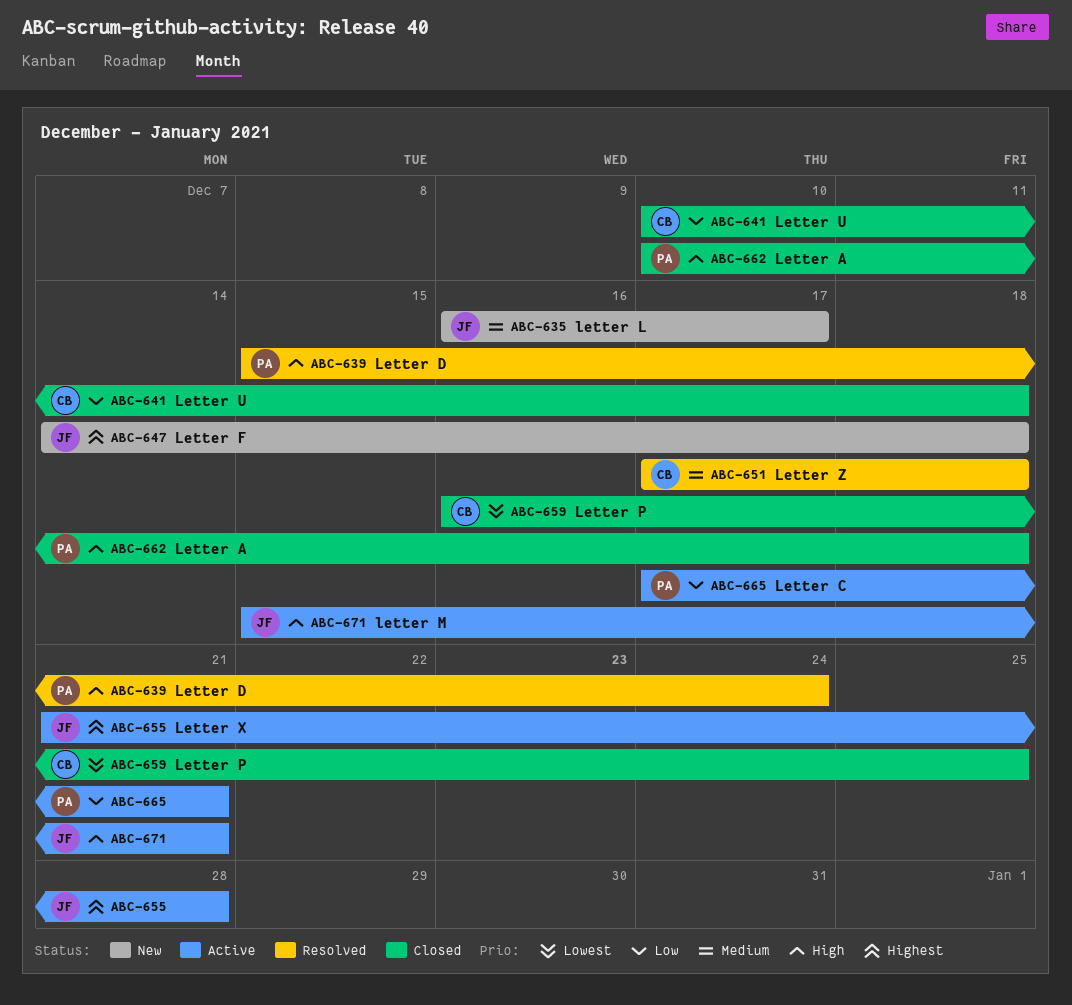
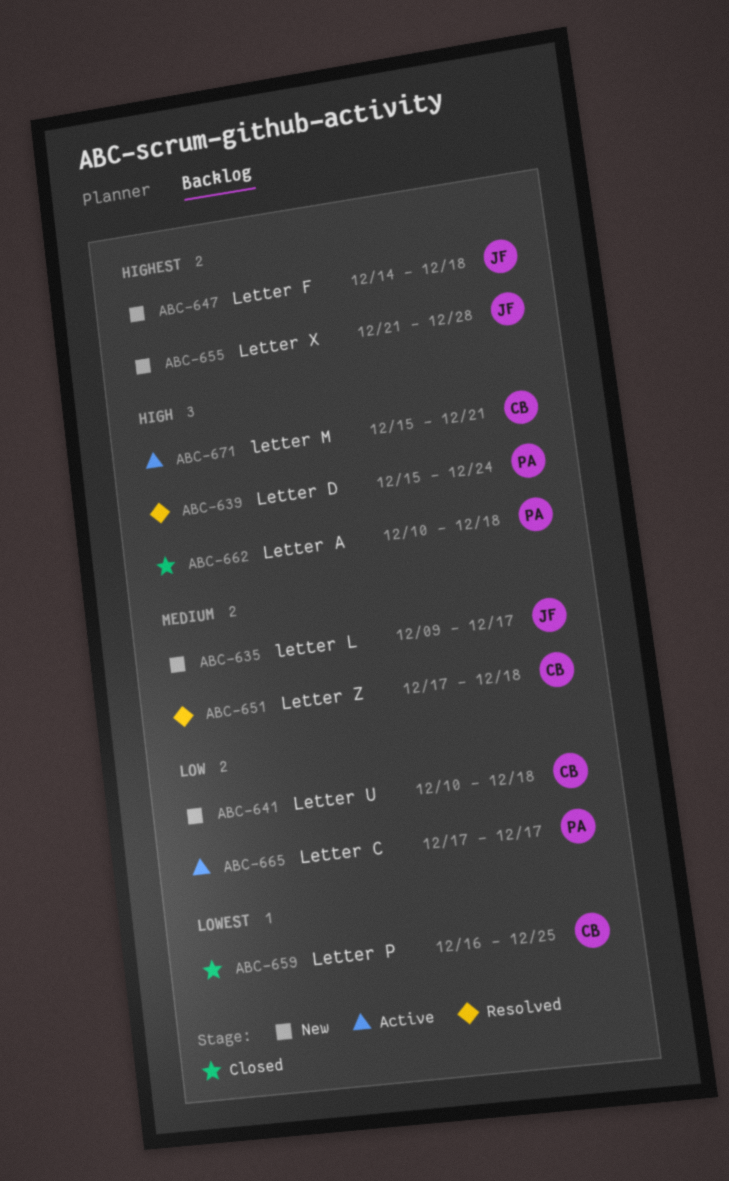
ABC-635, start: Dec 16 -> Dec 9
ABC-641, status: Closed -> New
ABC-655, status: Active -> New
ABC-665, due: Dec 21 -> Dec 17
ABC-671, owner: JF -> CB

